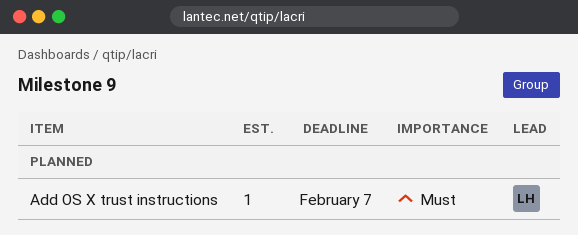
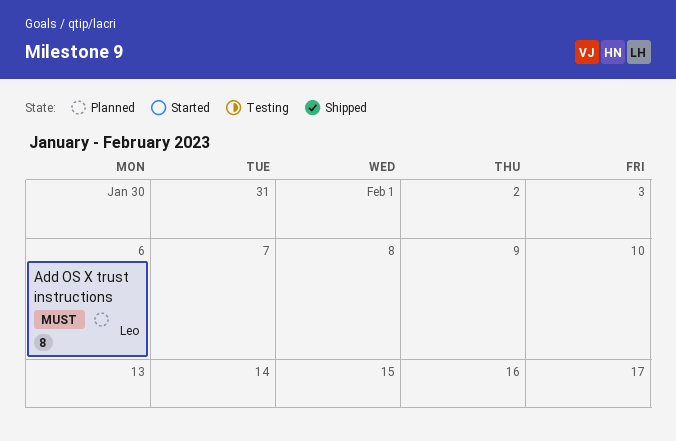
Add OS X trust instructions, estimate: 1 -> 8
Add OS X trust instructions, due: Feb 7 -> Feb 6

